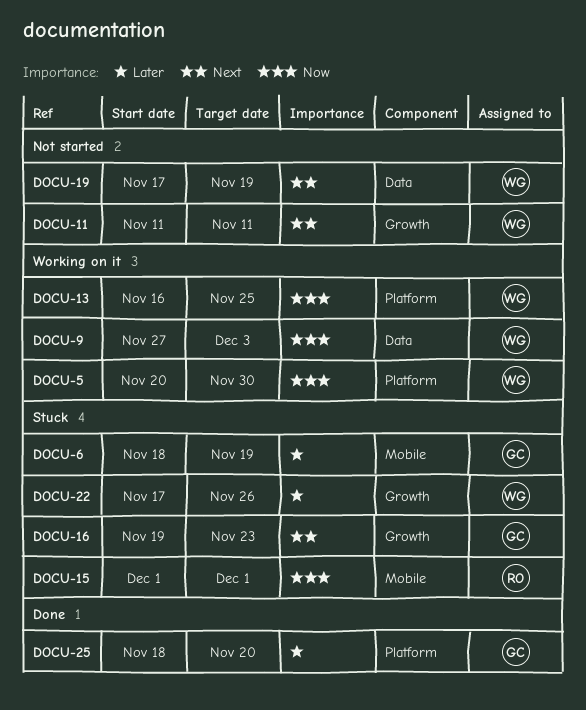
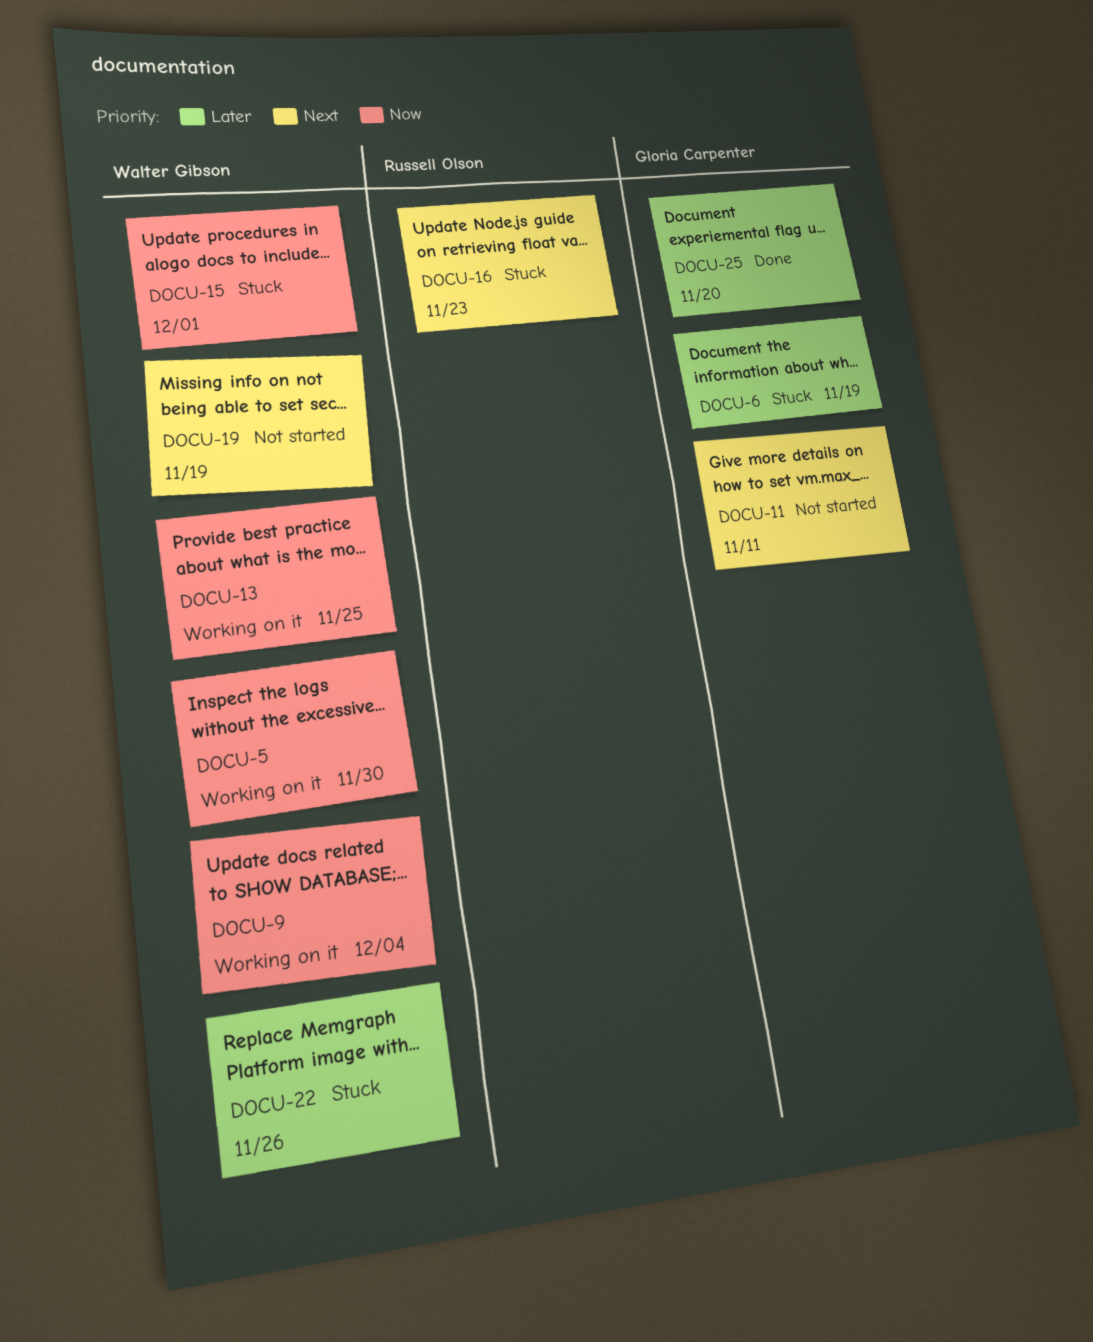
DOCU-9, due: Dec 3 -> Dec 4
DOCU-11, owner: Walter Gibson -> Gloria Carpenter
DOCU-15, owner: Russell Olson -> Walter Gibson
DOCU-16, owner: Gloria Carpenter -> Russell Olson

